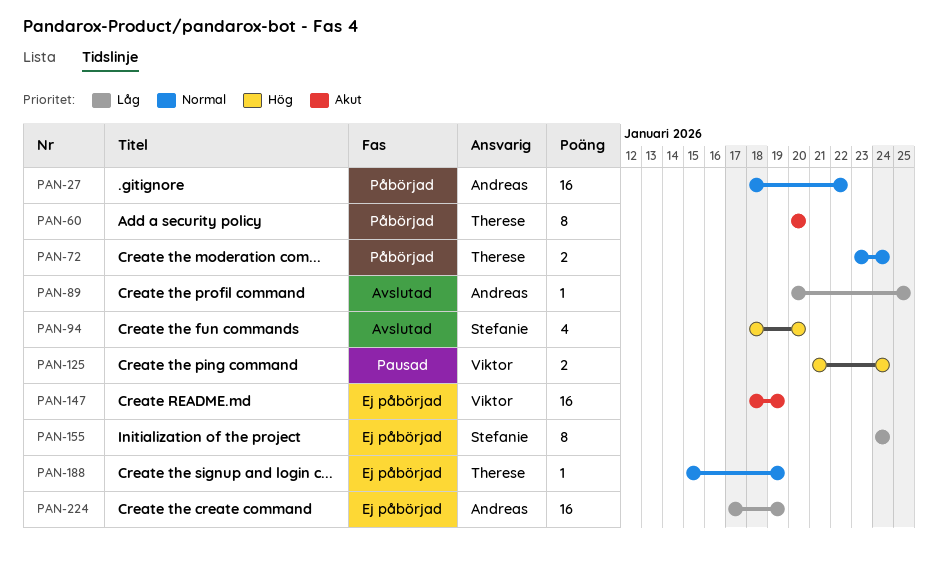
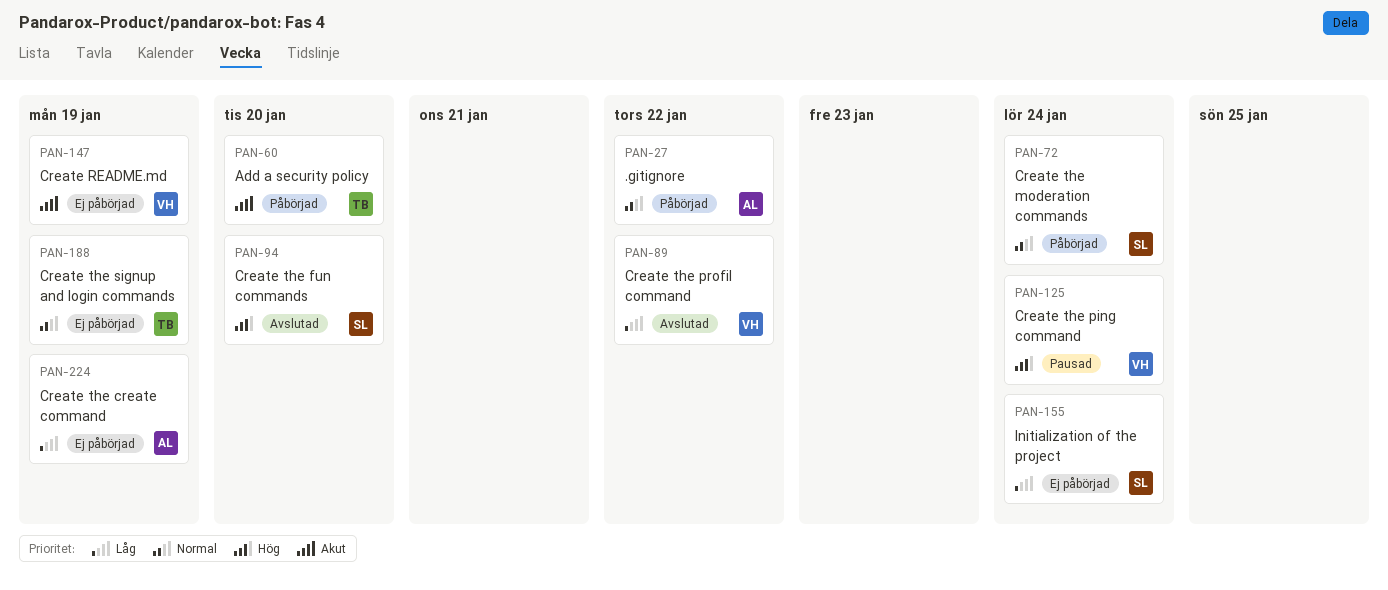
PAN-72, owner: Therese -> Stefanie
PAN-89, owner: Andreas -> Viktor
PAN-89, due: Jan 25 -> Jan 22

